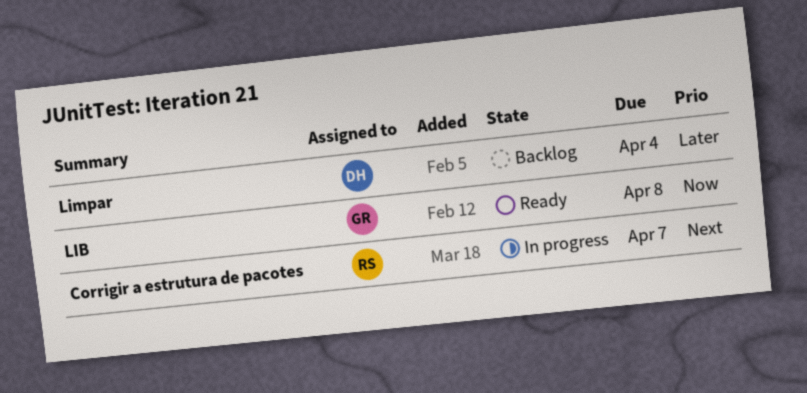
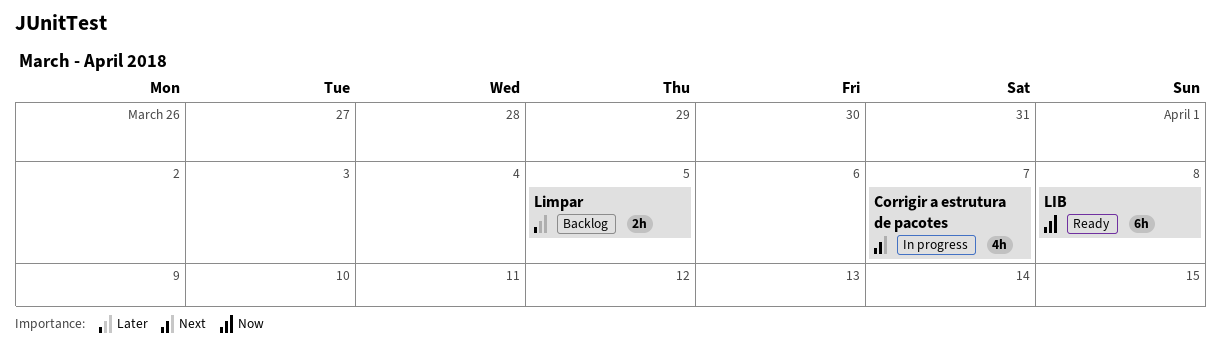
Limpar, due: Apr 4 -> Apr 5

